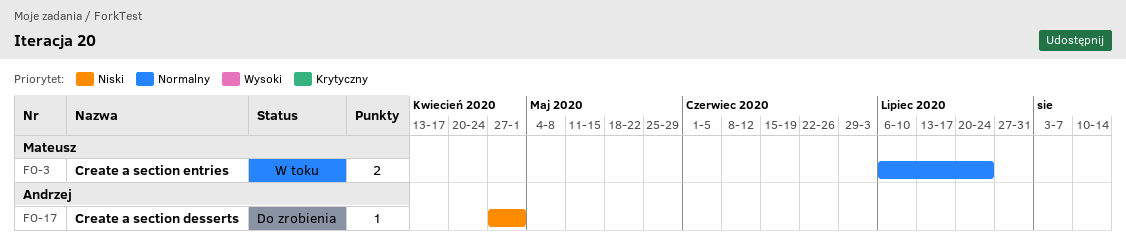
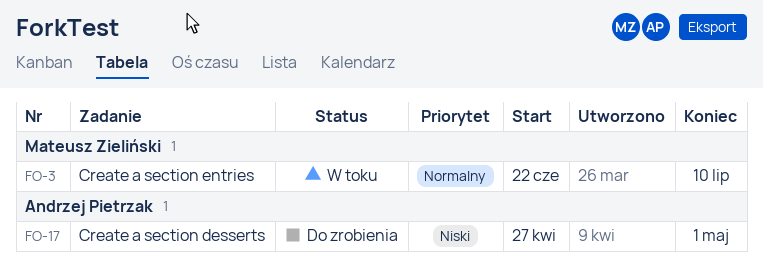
FO-3, start: Jul 6 -> Jun 22
FO-3, due: Jul 24 -> Jul 10

